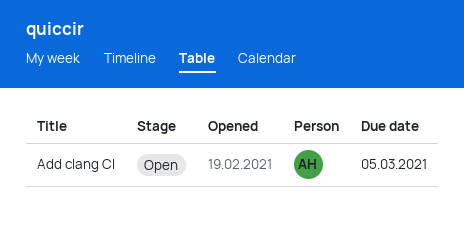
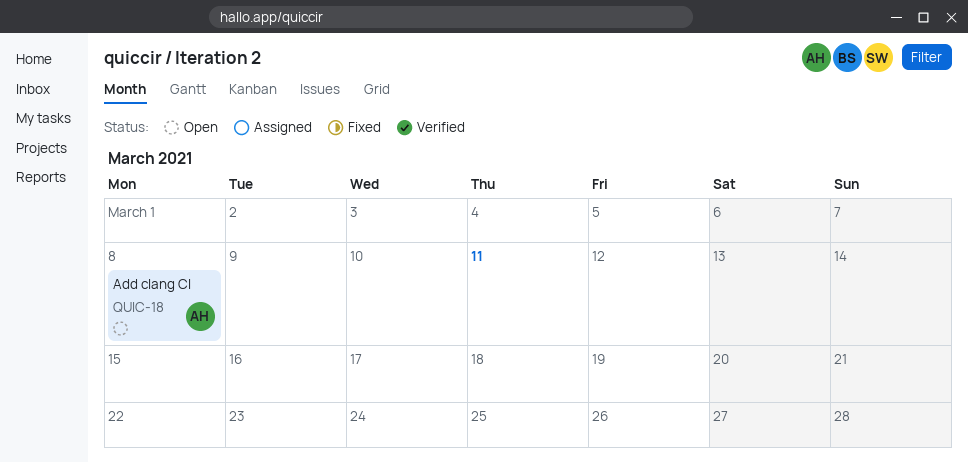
Add clang CI, due: Mar 5 -> Mar 8

